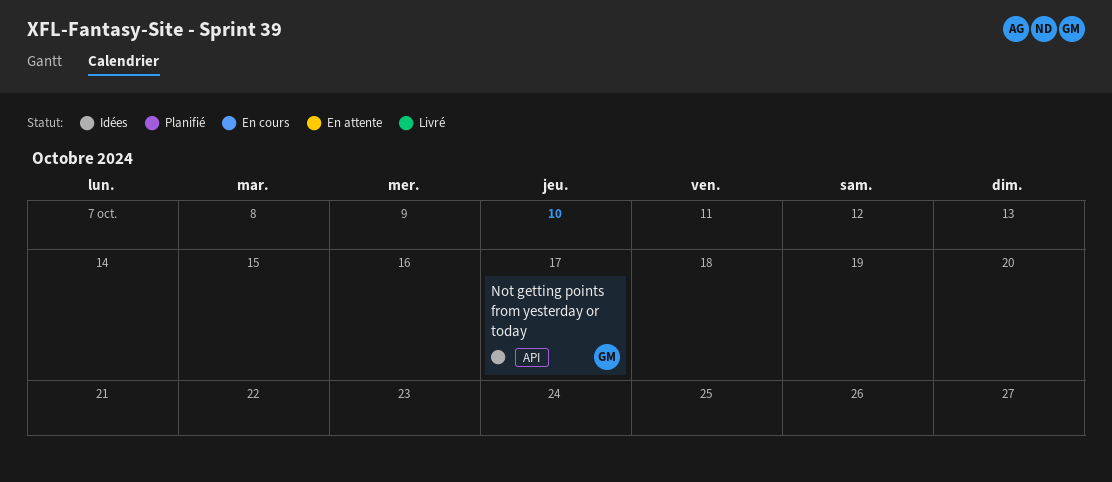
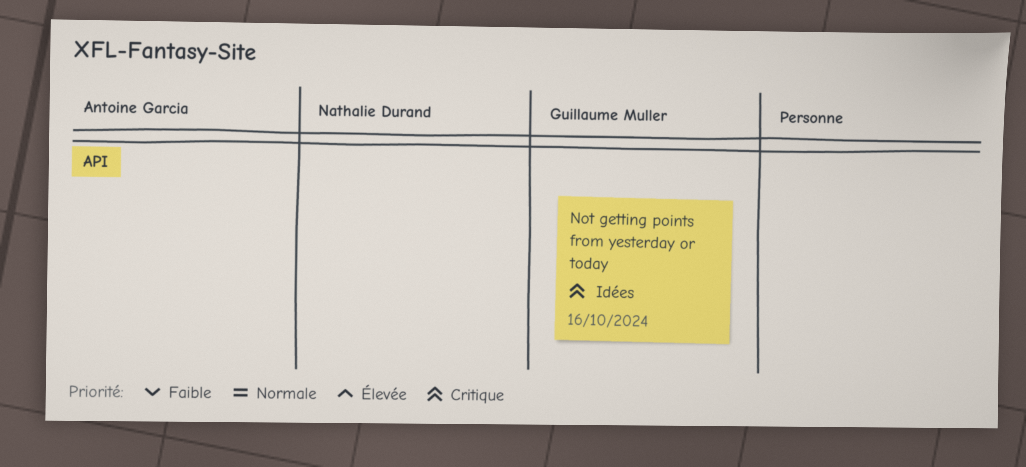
Not getting points from yesterday or today, due: Oct 17 -> Oct 16

